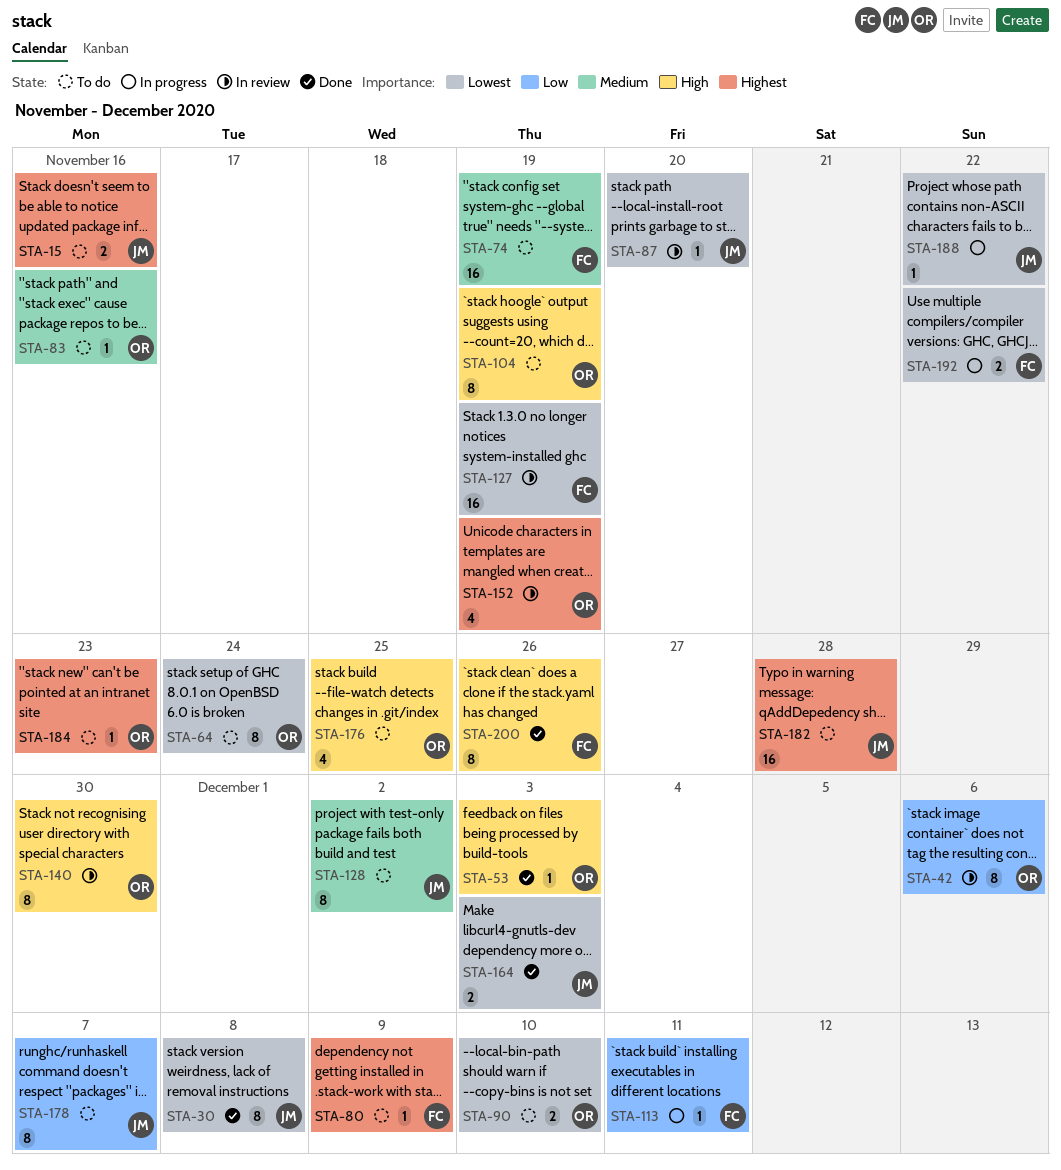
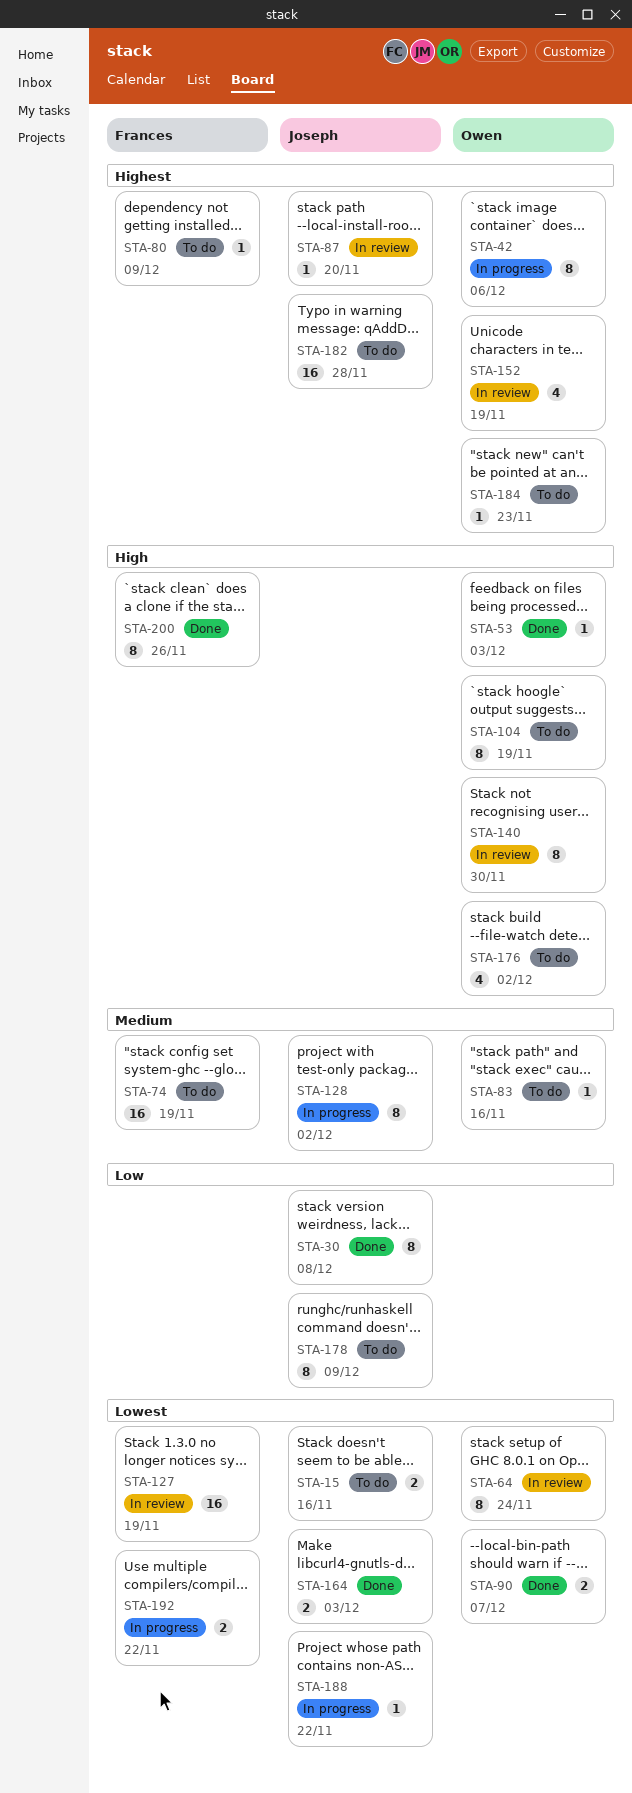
STA-15, priority: Highest -> Lowest
STA-30, priority: Lowest -> Low
STA-42, status: In review -> In progress
STA-42, priority: Low -> Highest
STA-64, status: To do -> In review
STA-87, priority: Lowest -> Highest
STA-90, status: To do -> Done
STA-90, due: Dec 10 -> Dec 7
STA-113: present -> none
STA-128, status: To do -> In progress
STA-176, due: Nov 25 -> Dec 2
STA-178, due: Dec 7 -> Dec 9

